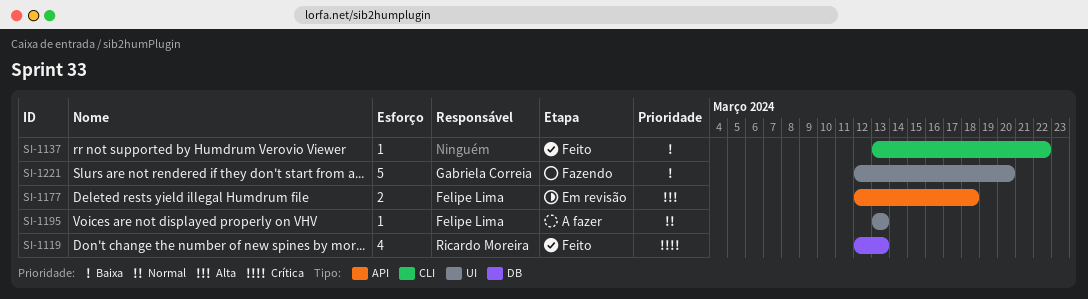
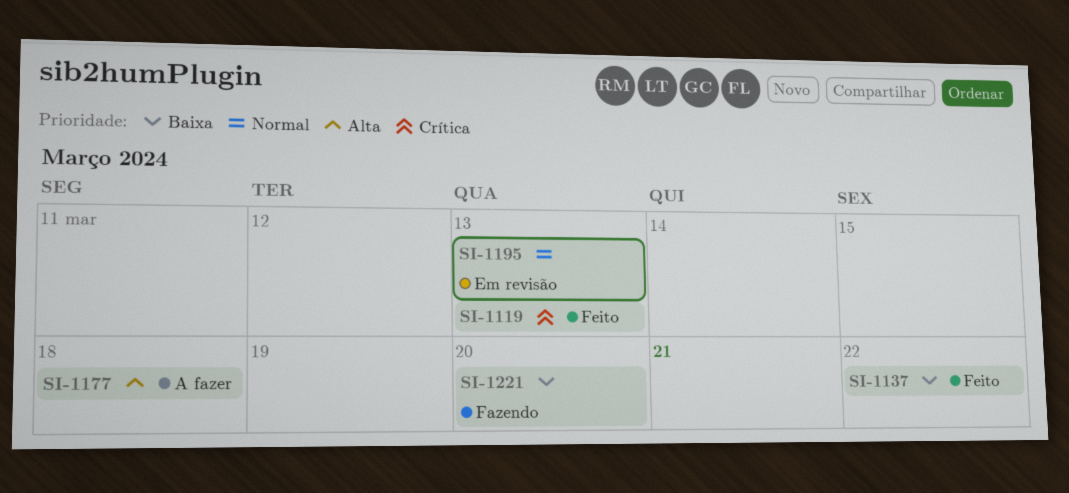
SI-1177, status: Em revisão -> A fazer
SI-1195, status: A fazer -> Em revisão

